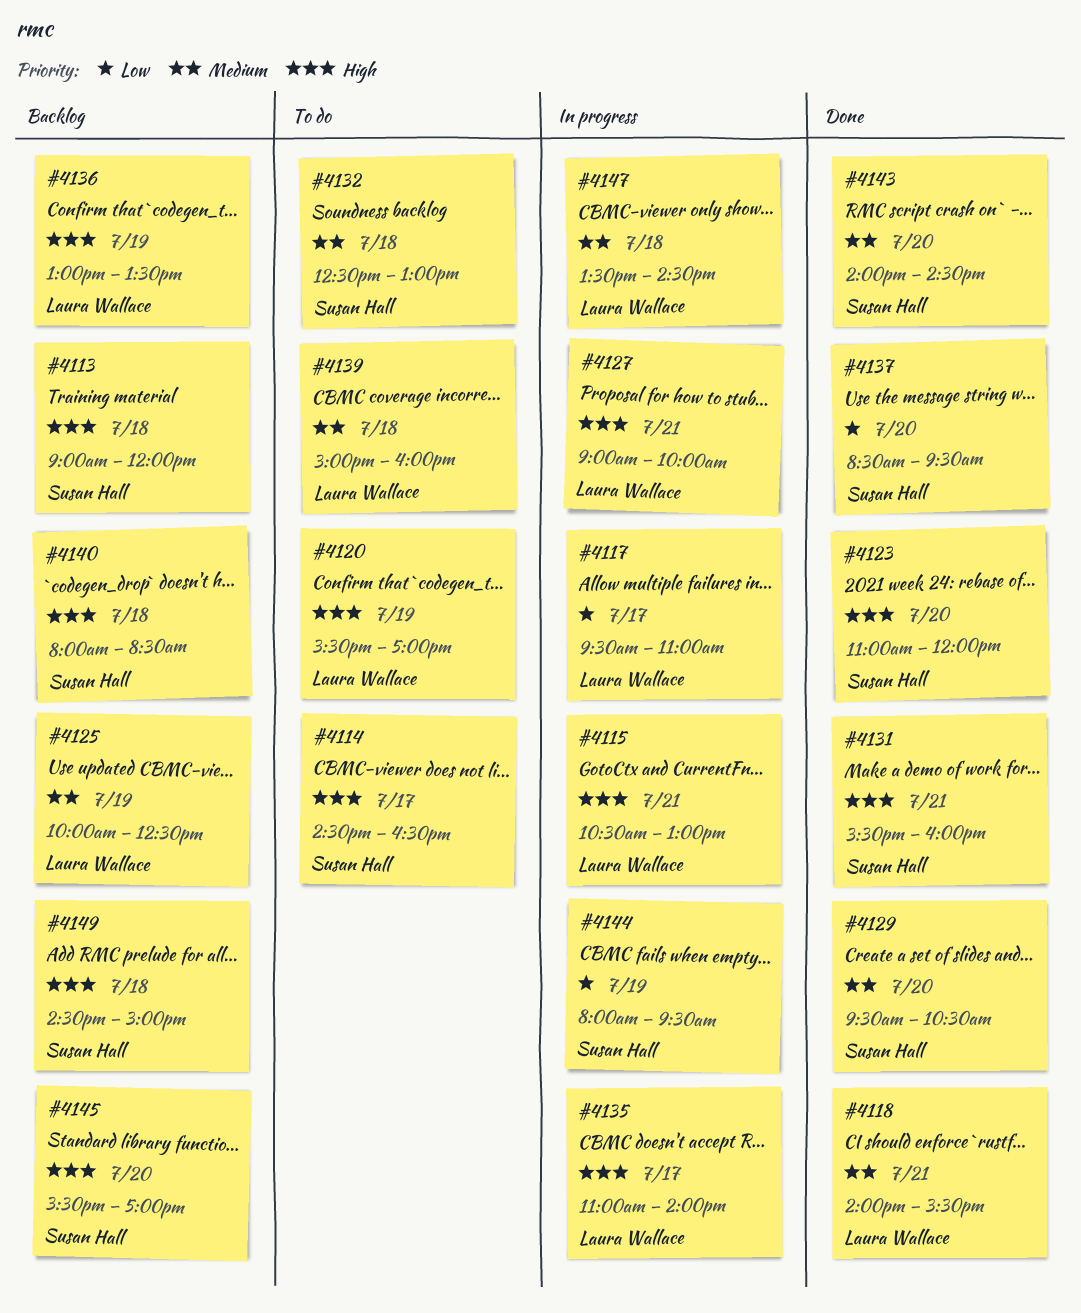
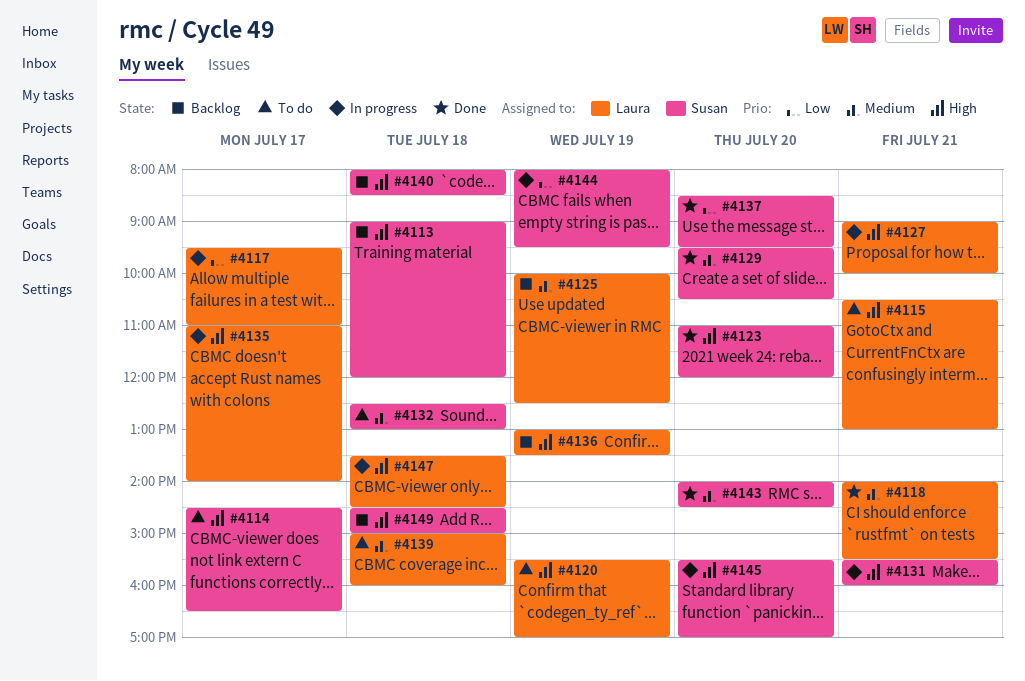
#4115, status: In progress -> To do
#4131, status: Done -> In progress
#4145, status: Backlog -> In progress
#4147, priority: Medium -> High

